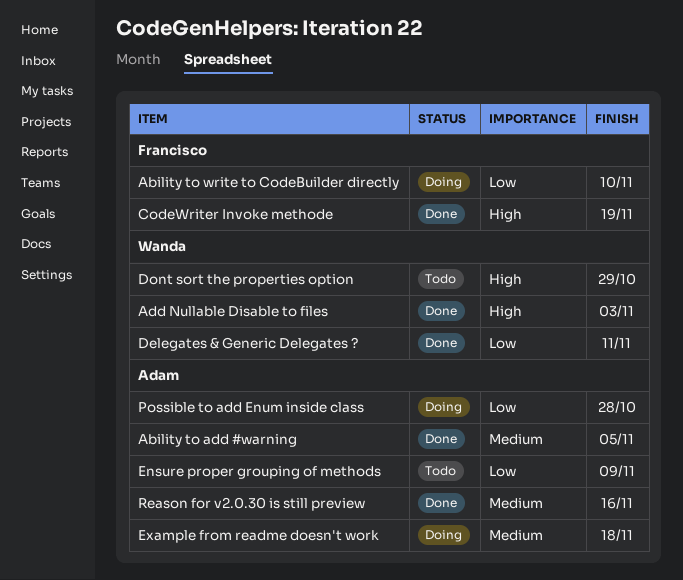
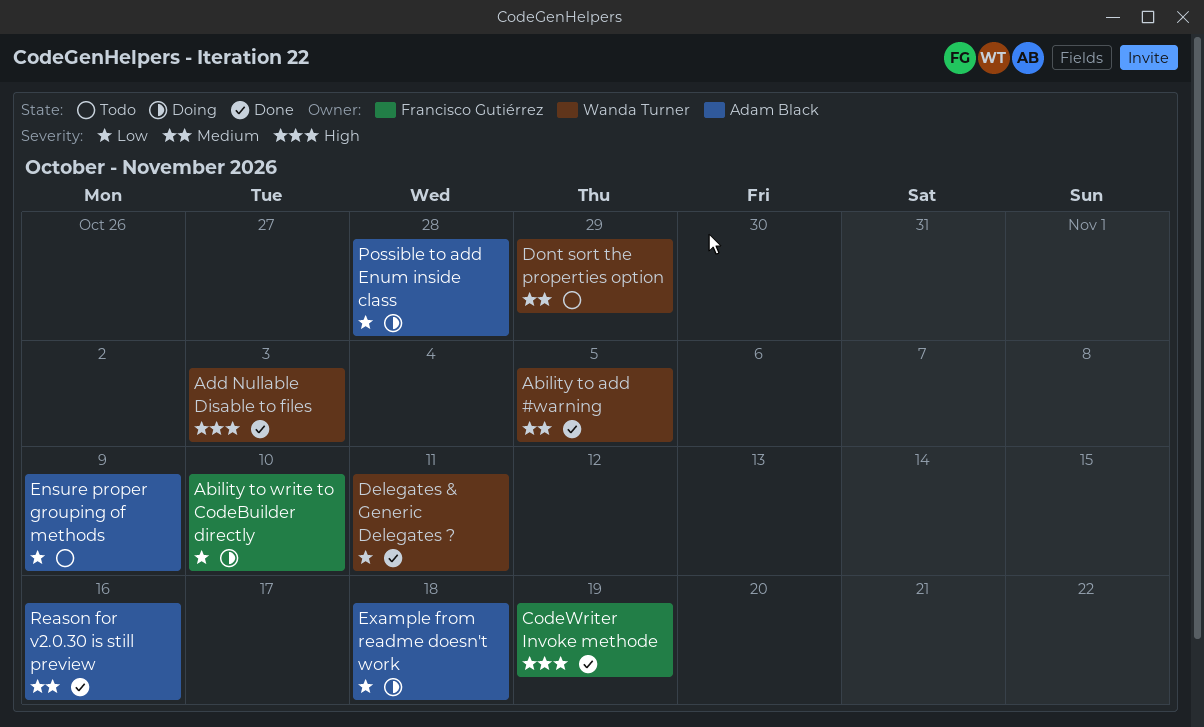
Ability to add #warning, owner: Adam Black -> Wanda Turner
Dont sort the properties option, priority: High -> Medium
Example from readme doesn't work, priority: Medium -> Low

